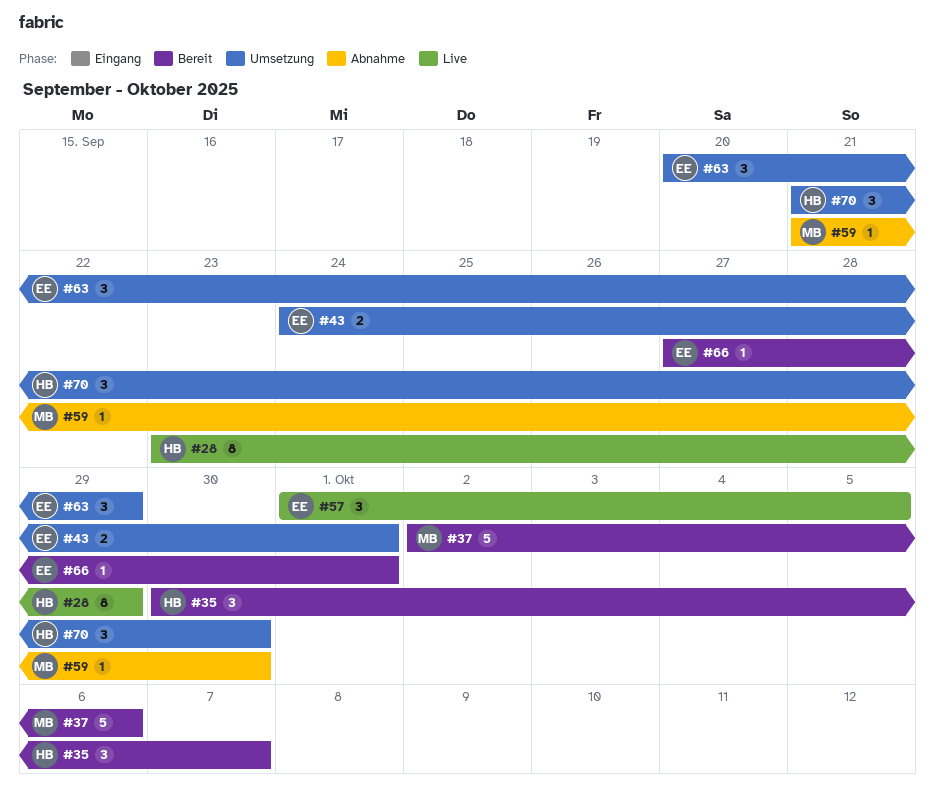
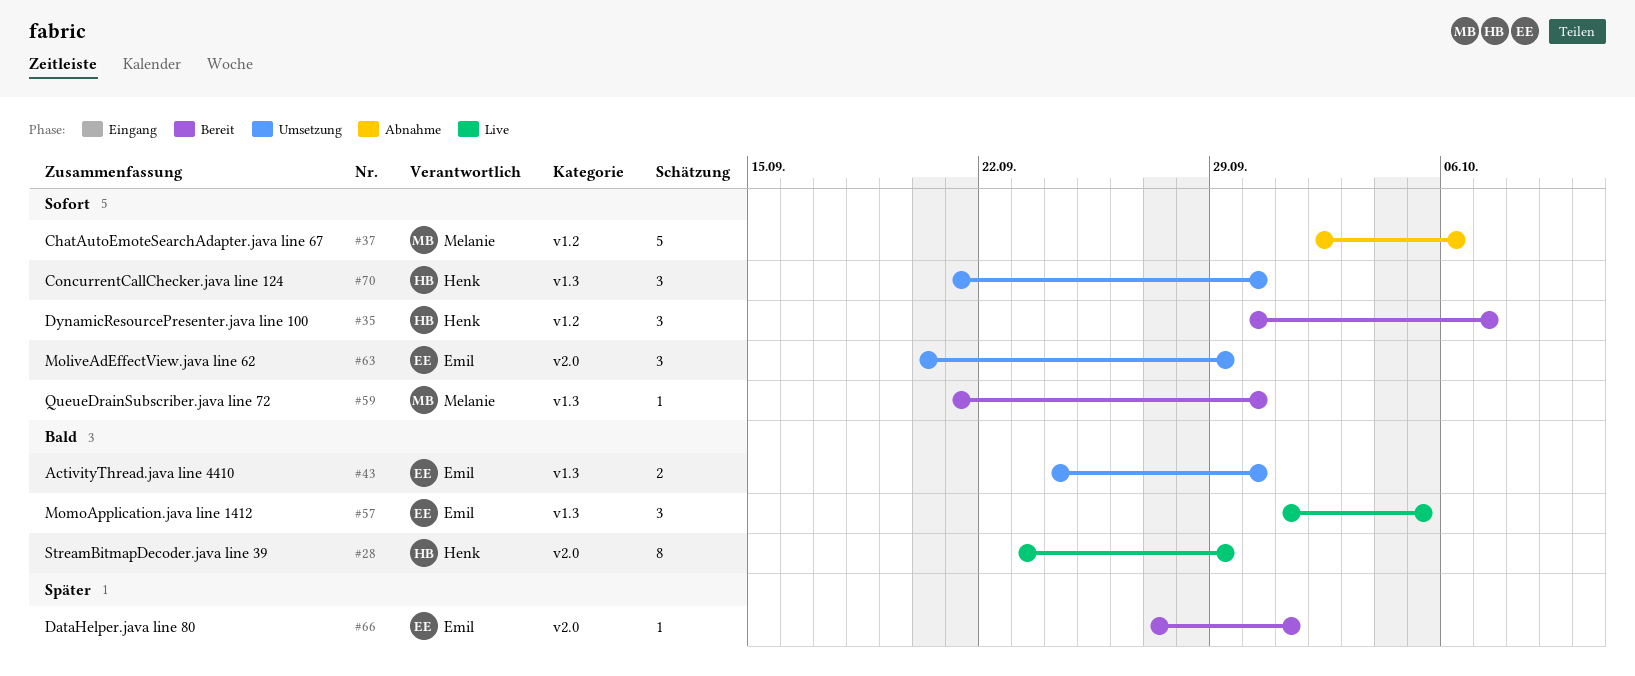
#37, status: Bereit -> Abnahme
#43, due: Oct 1 -> Sep 30
#59, status: Abnahme -> Bereit

